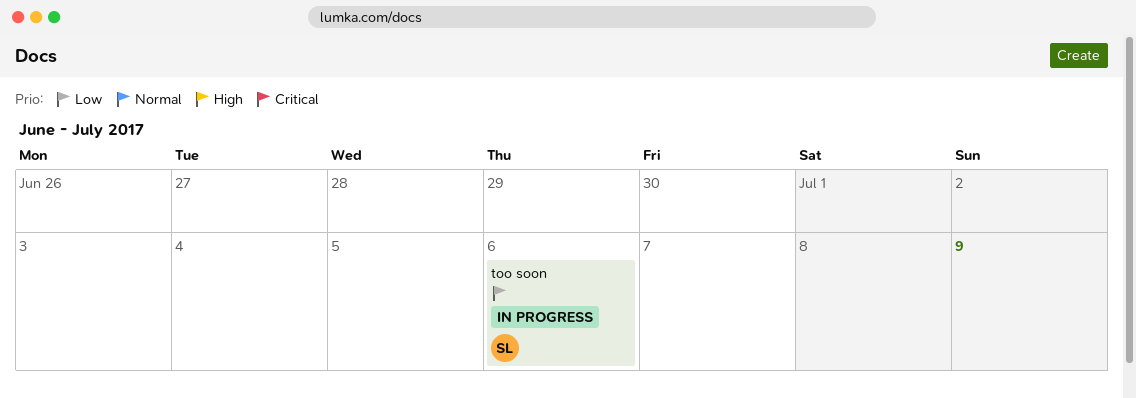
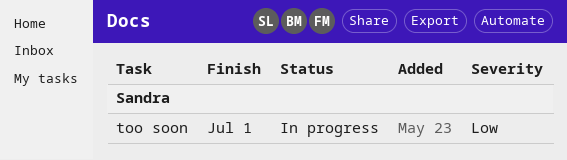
too soon, due: Jul 6 -> Jul 1

